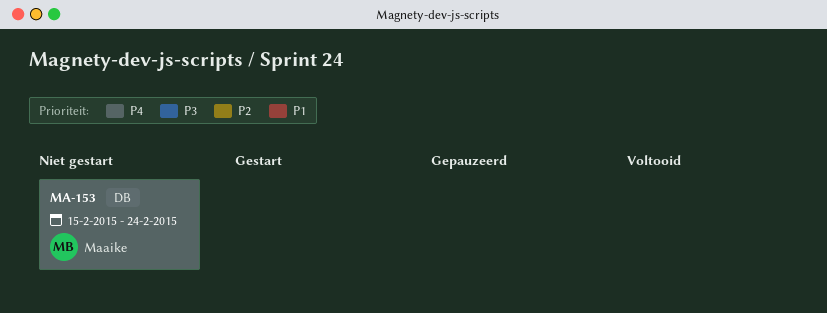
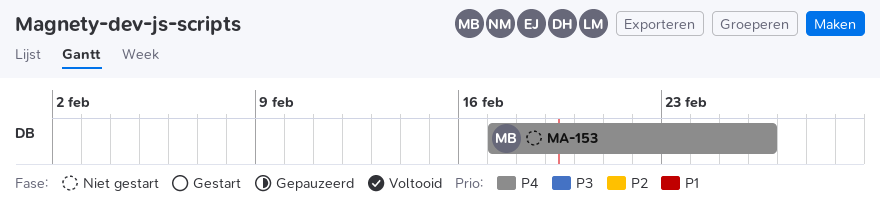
MA-153, start: Feb 15 -> Feb 17
MA-153, due: Feb 24 -> Feb 26

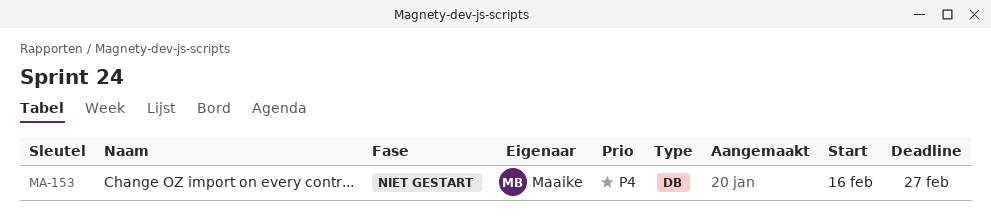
MA-153, start: Feb 17 -> Feb 16
MA-153, due: Feb 26 -> Feb 27

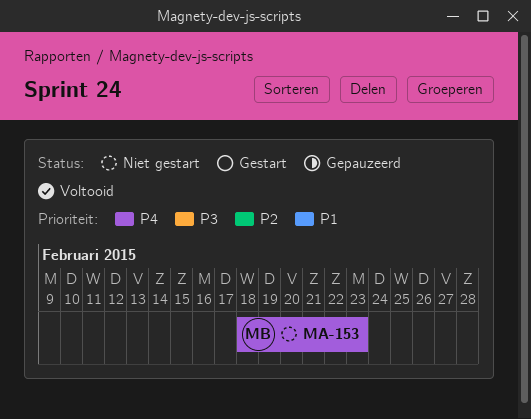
MA-153, start: Feb 16 -> Feb 18
MA-153, due: Feb 27 -> Feb 23

